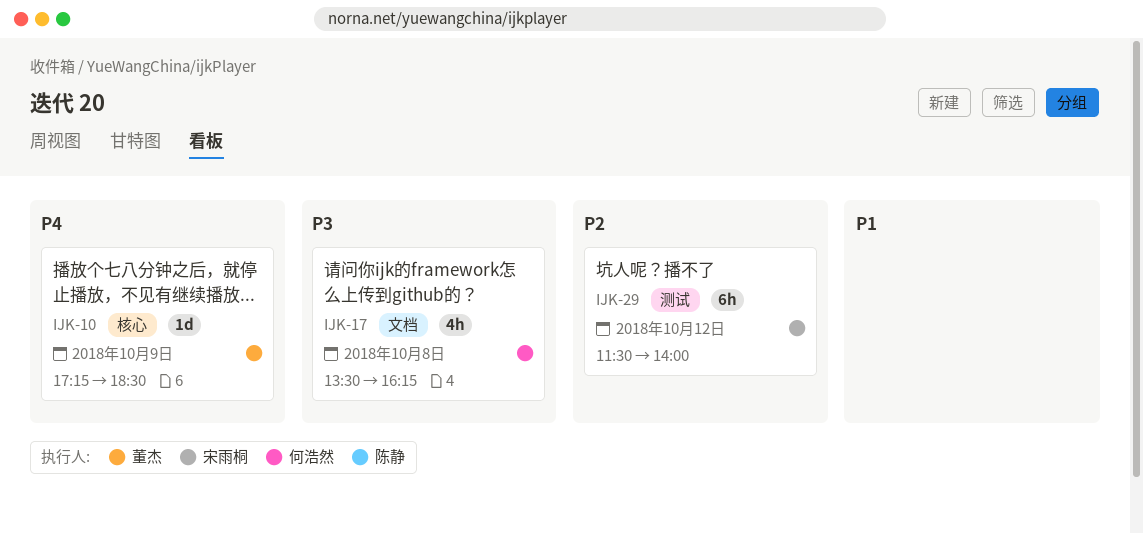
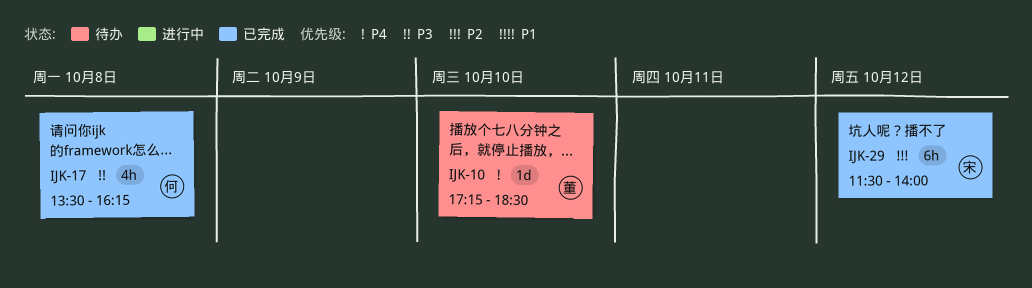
IJK-10, day: Oct 9 -> Oct 10

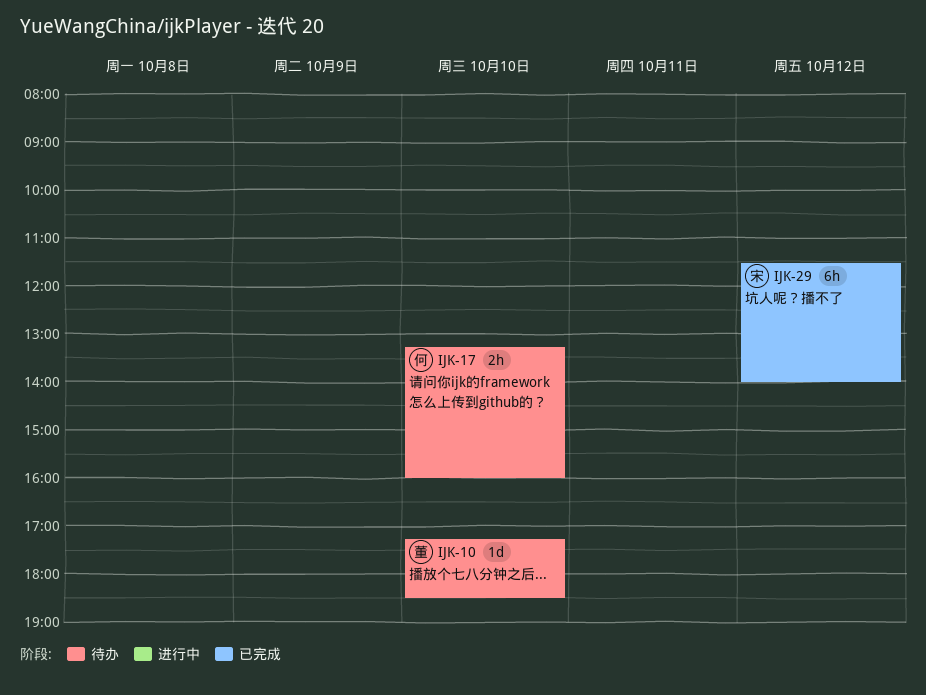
IJK-17, status: 已完成 -> 待办
IJK-17, estimate: 4h -> 2h
IJK-17, day: Oct 8 -> Oct 10
IJK-17, begins: 13:30 -> 13:15
IJK-17, ends: 16:15 -> 16:00

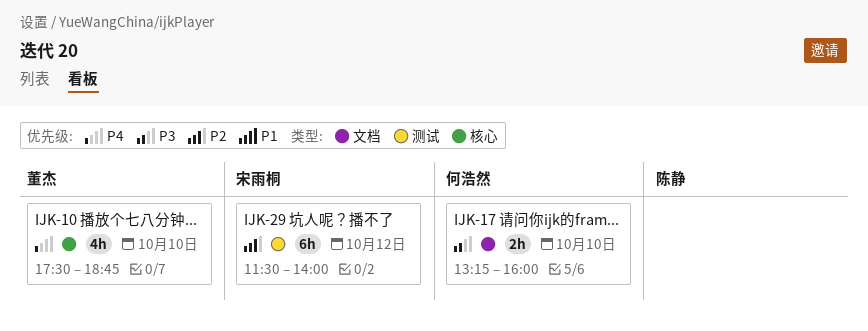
IJK-10, estimate: 1d -> 4h
IJK-10, begins: 17:15 -> 17:30
IJK-10, ends: 18:30 -> 18:45

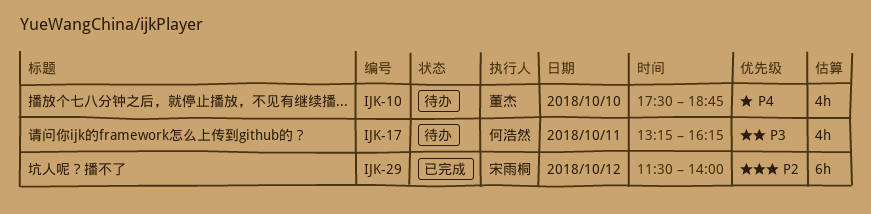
IJK-17, estimate: 2h -> 4h
IJK-17, day: Oct 10 -> Oct 11
IJK-17, ends: 16:00 -> 16:15

